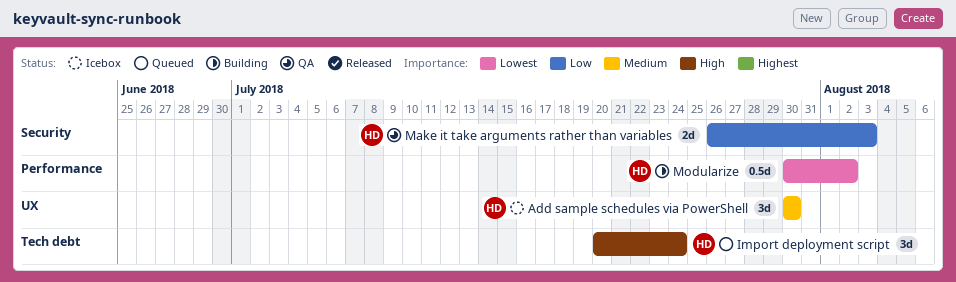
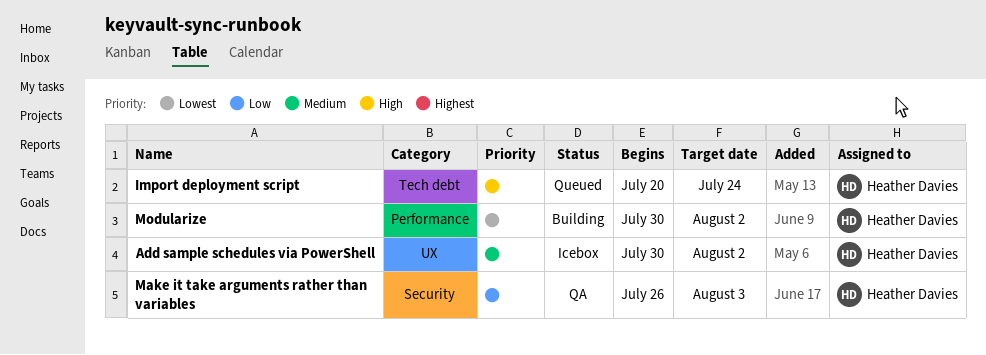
Add sample schedules via PowerShell, due: Jul 30 -> Aug 2

